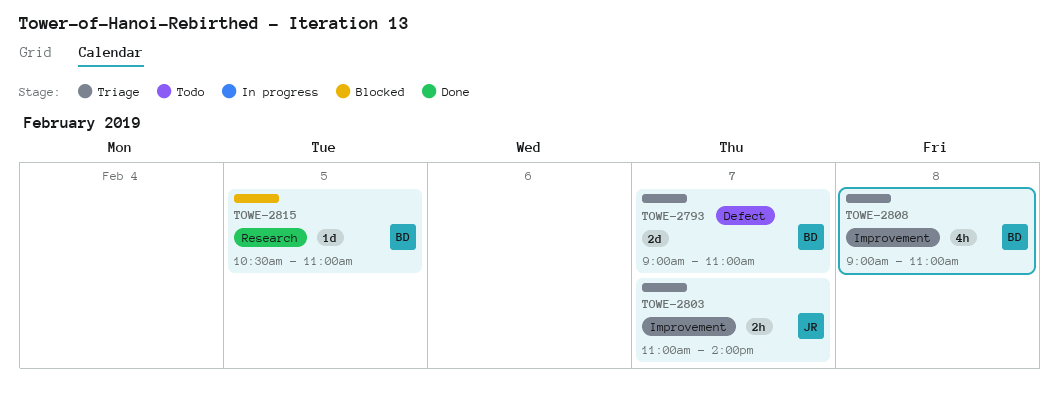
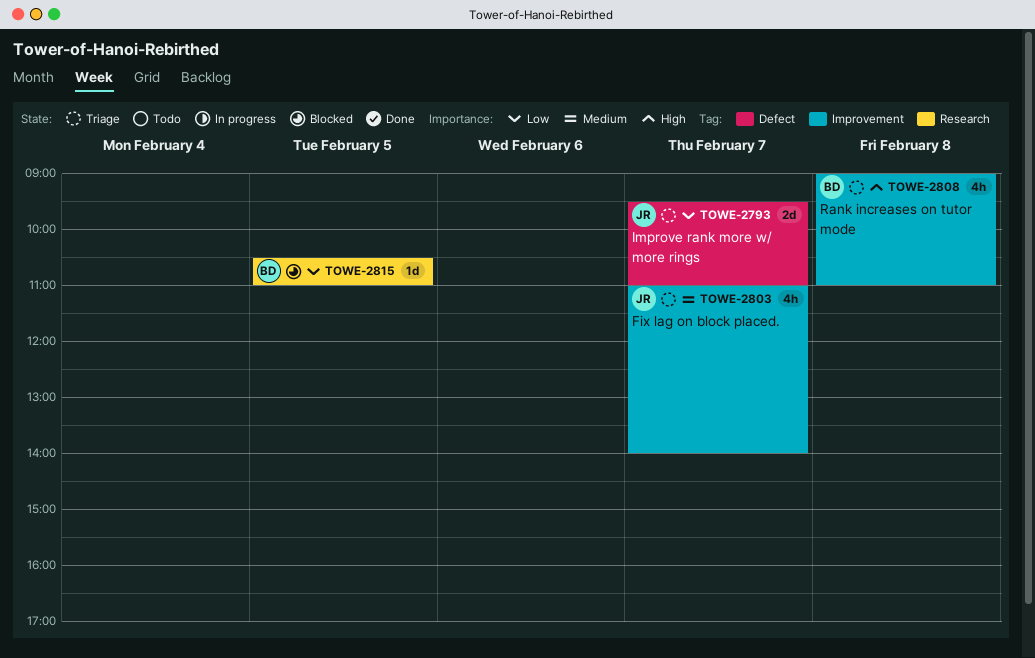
TOWE-2793, owner: BD -> JR
TOWE-2793, begins: 09:00 -> 09:30
TOWE-2803, estimate: 2h -> 4h

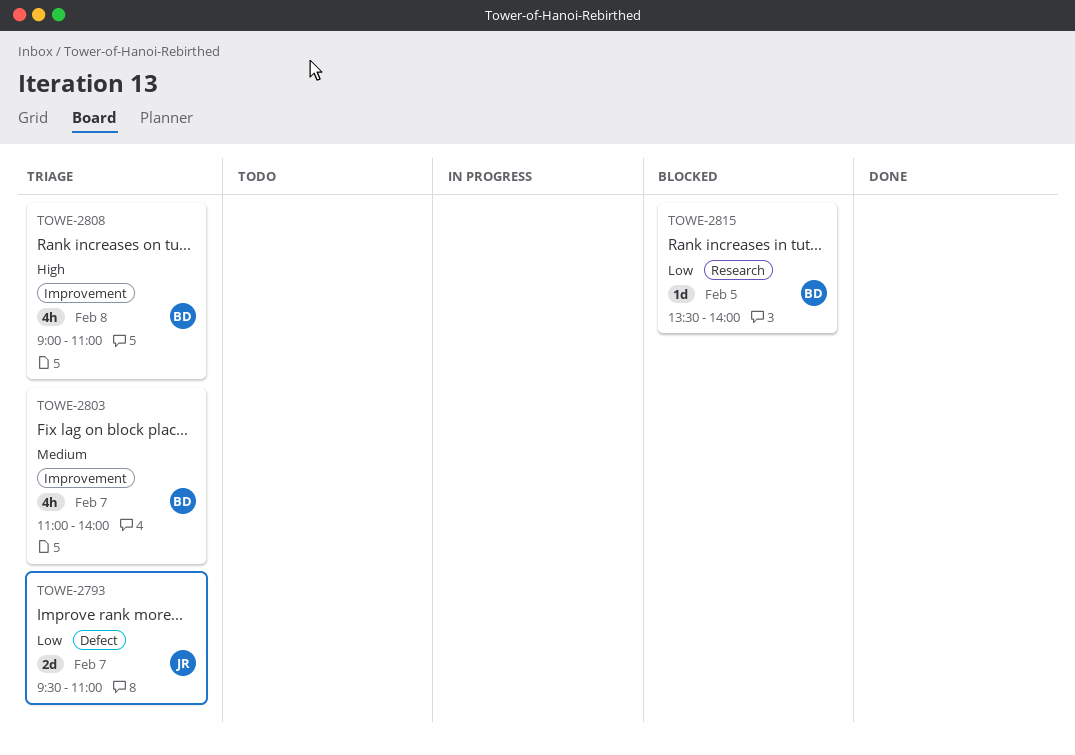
TOWE-2803, owner: JR -> BD
TOWE-2815, begins: 10:30 -> 13:30
TOWE-2815, ends: 11:00 -> 14:00

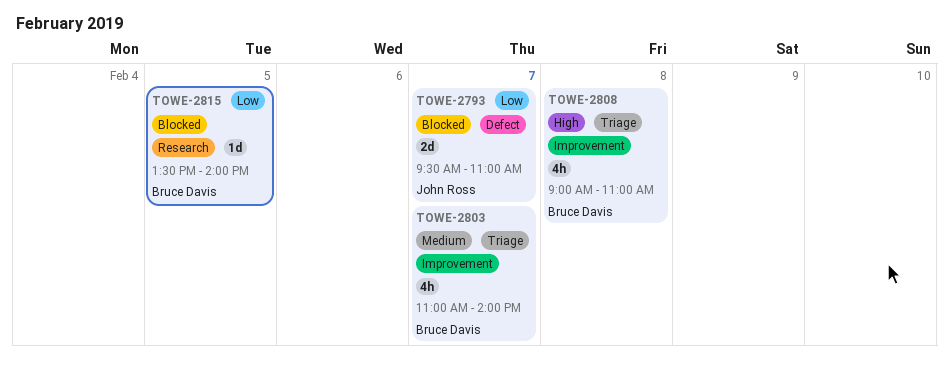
TOWE-2793, status: Triage -> Blocked

